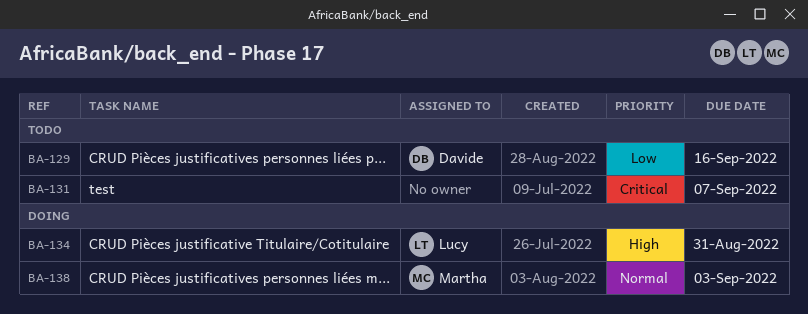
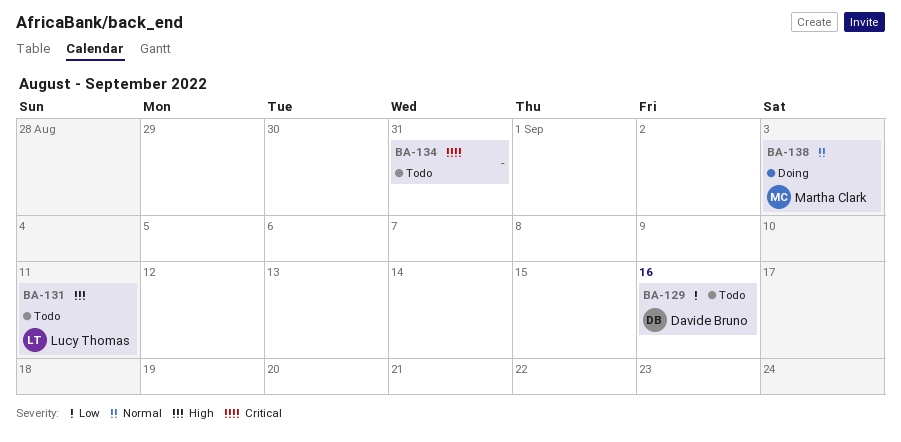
BA-131, owner: none -> Lucy Thomas
BA-131, priority: Critical -> High
BA-131, due: Sep 7 -> Sep 11
BA-134, status: Doing -> Todo
BA-134, owner: Lucy Thomas -> none
BA-134, priority: High -> Critical

